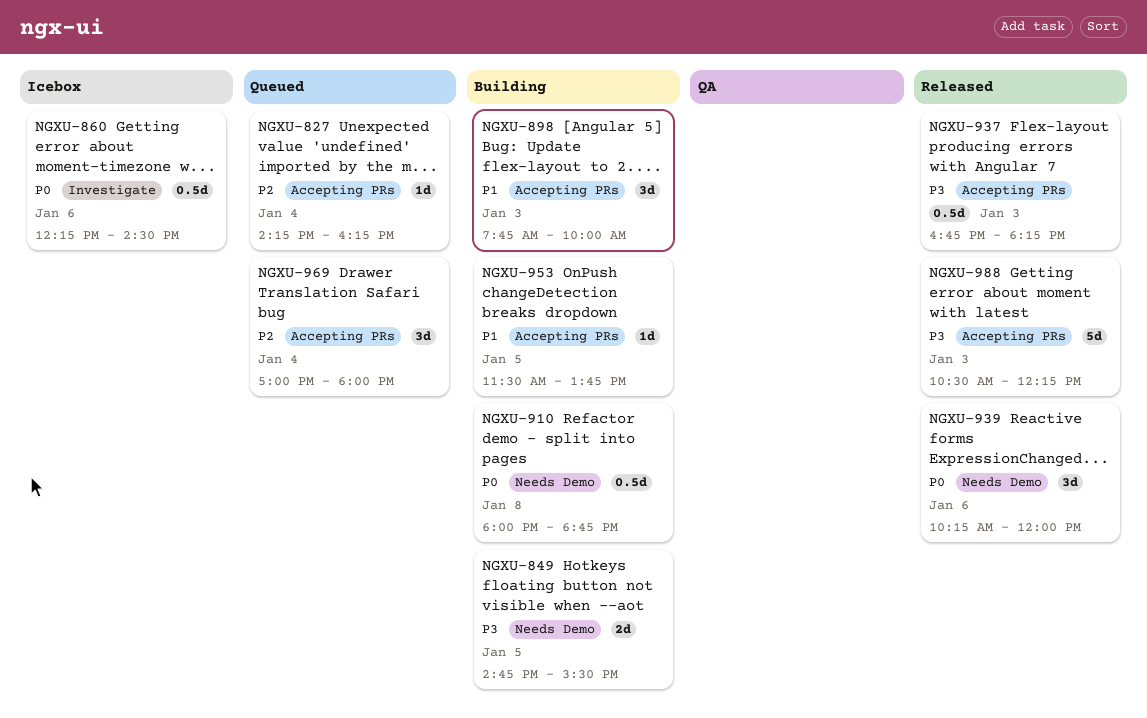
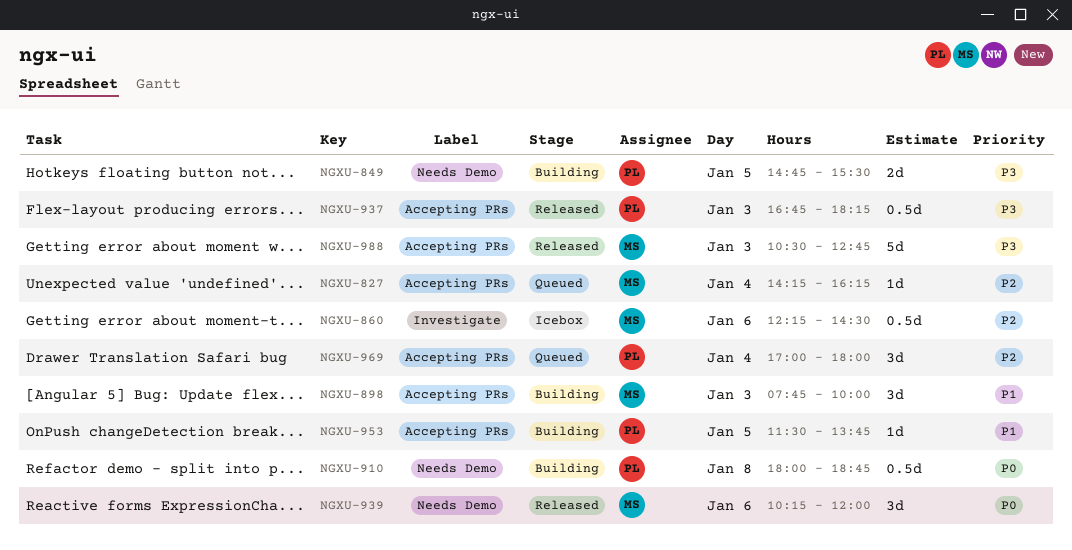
NGXU-860, priority: P0 -> P2
NGXU-988, ends: 12:15 -> 12:45

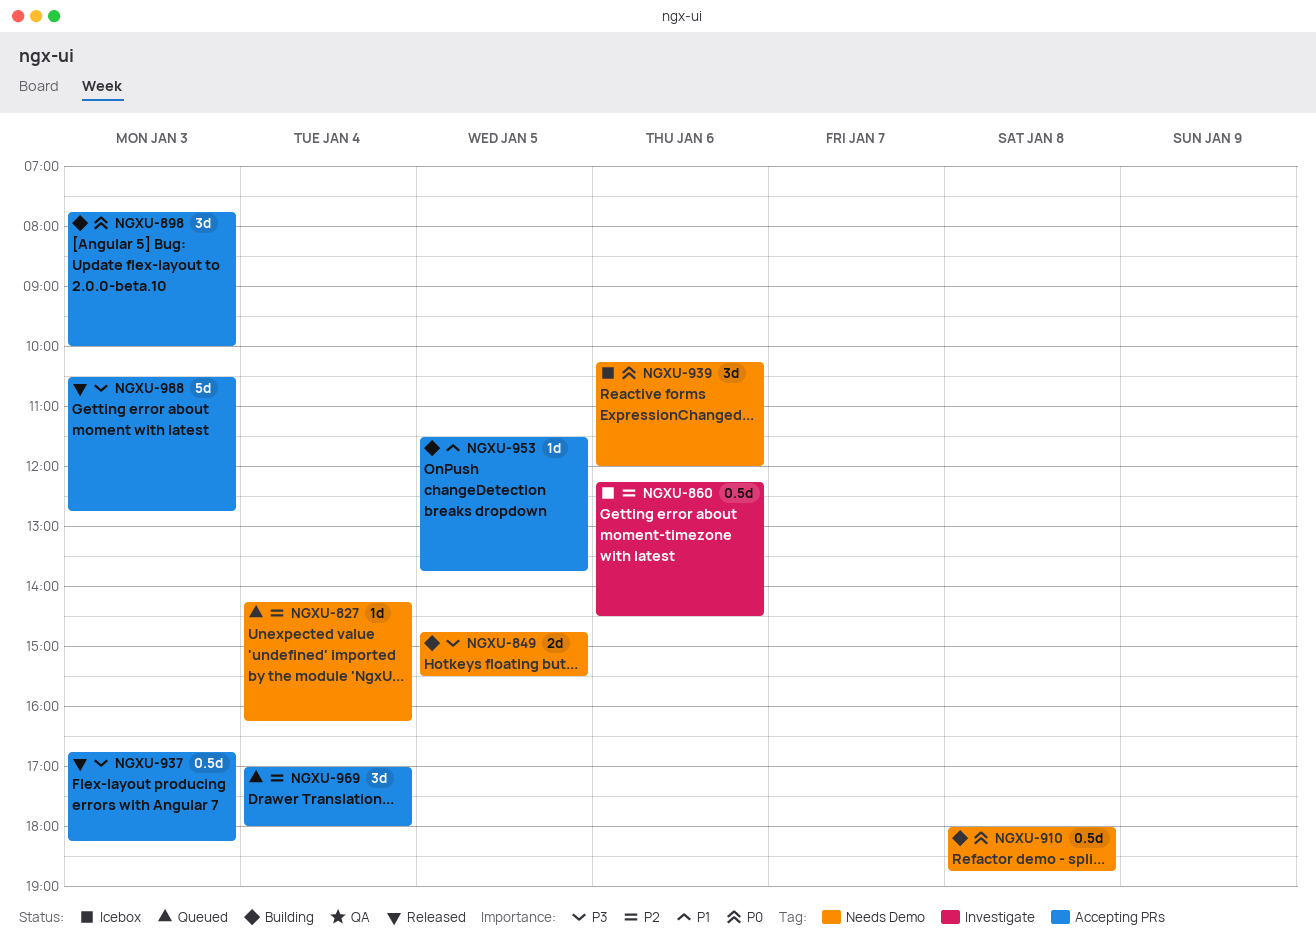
NGXU-827, label: Accepting PRs -> Needs Demo
NGXU-898, priority: P1 -> P0
NGXU-939, status: Released -> Icebox

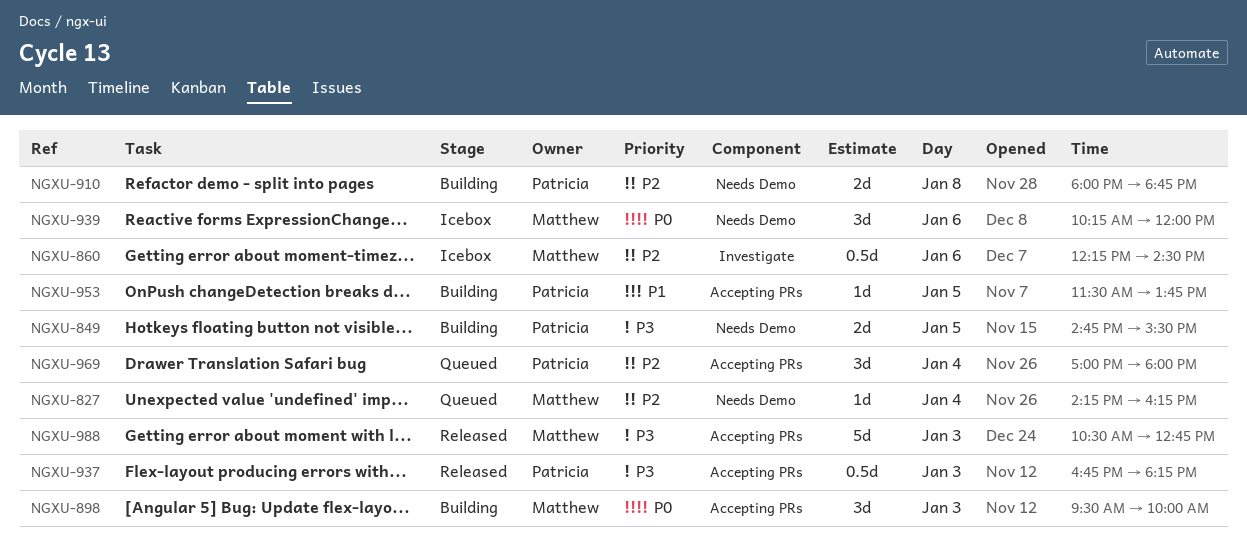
NGXU-898, begins: 07:45 -> 09:30
NGXU-910, priority: P0 -> P2
NGXU-910, estimate: 0.5d -> 2d

